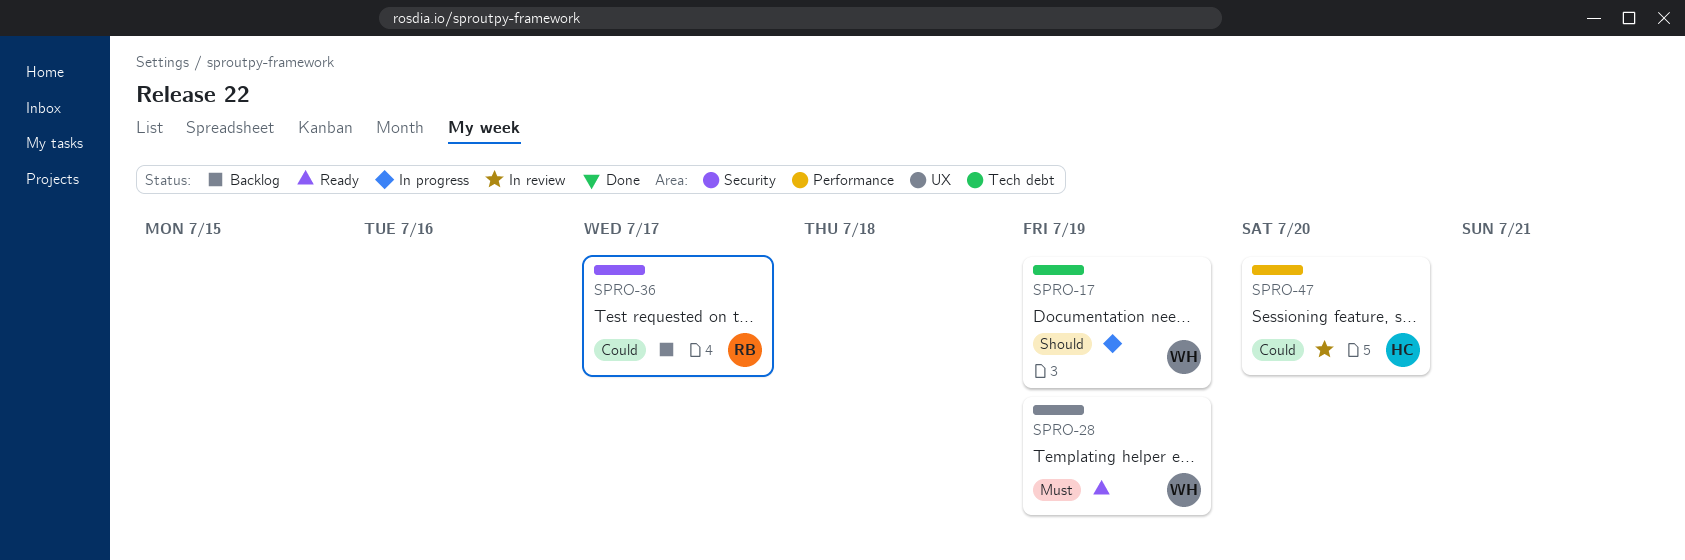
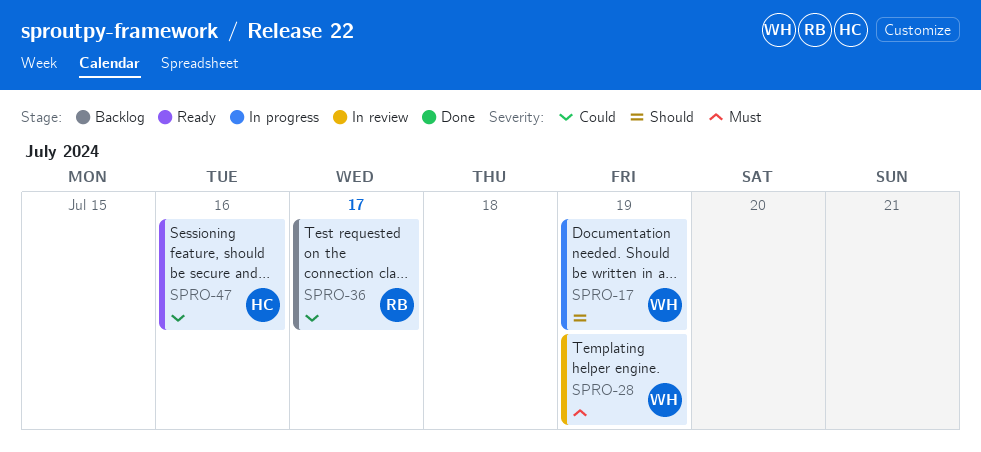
SPRO-28, status: Ready -> In review
SPRO-47, status: In review -> Ready
SPRO-47, due: Jul 20 -> Jul 16

